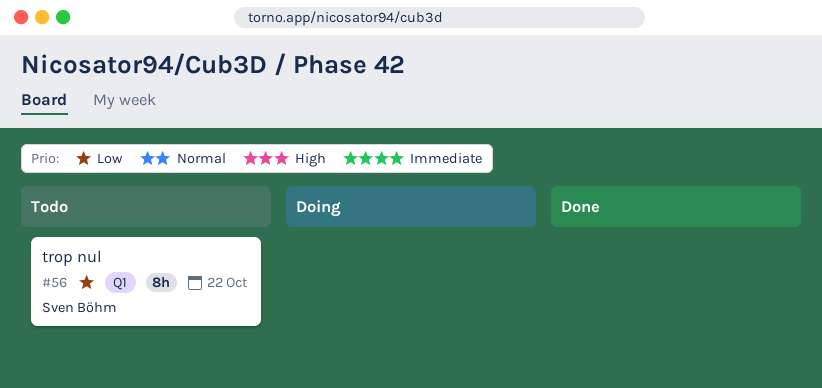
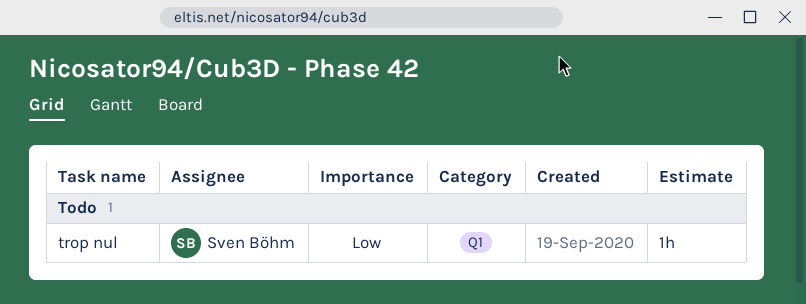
trop nul, estimate: 8h -> 1h

